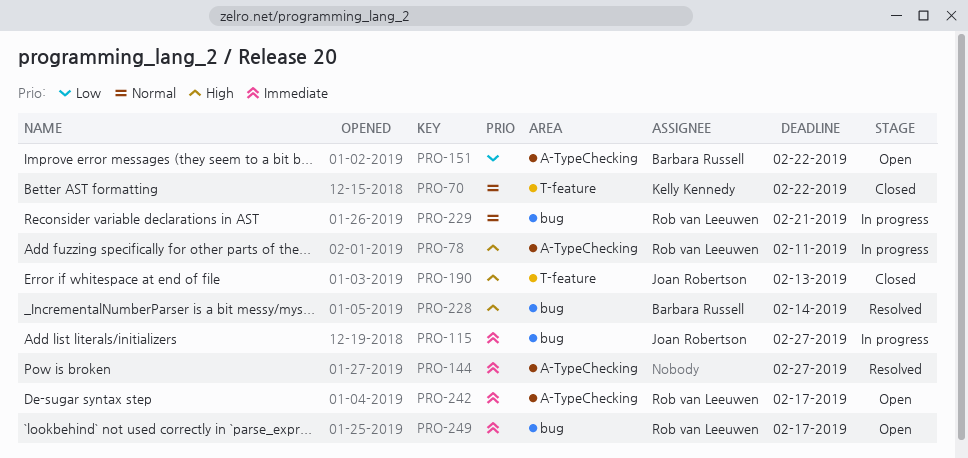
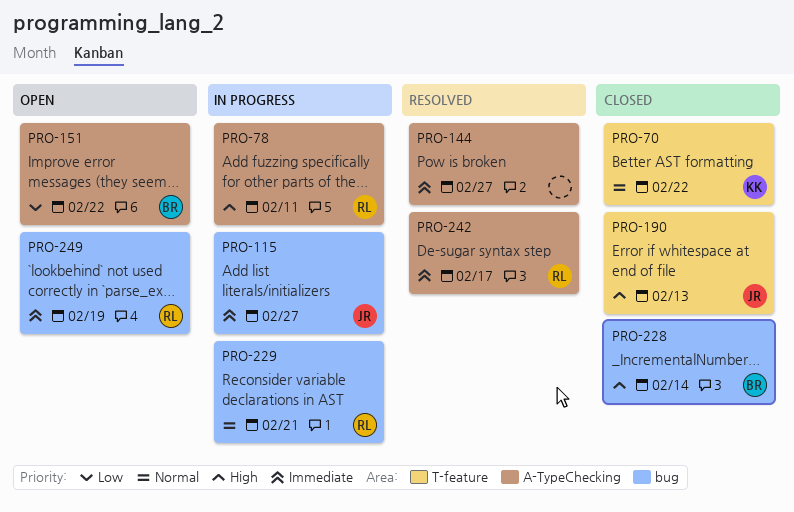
PRO-228, status: Resolved -> Closed
PRO-242, status: Open -> Resolved
PRO-249, due: Feb 17 -> Feb 19

